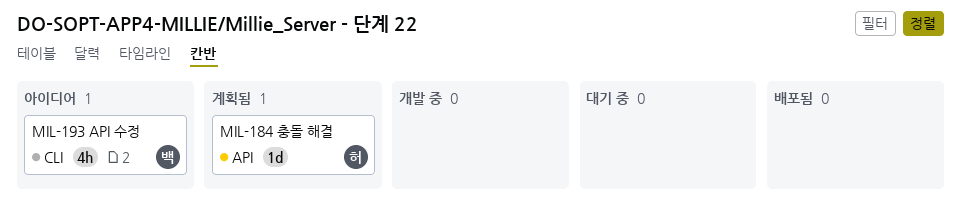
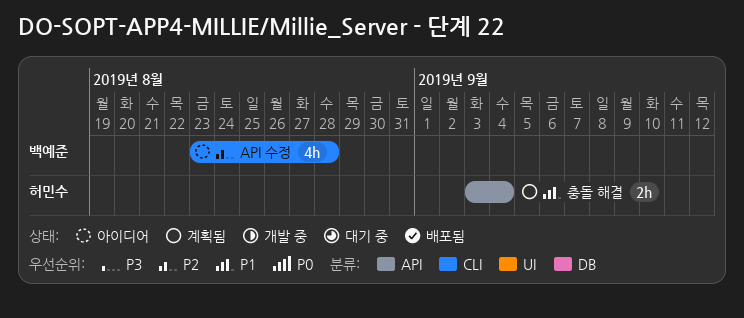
충돌 해결, estimate: 1d -> 2h

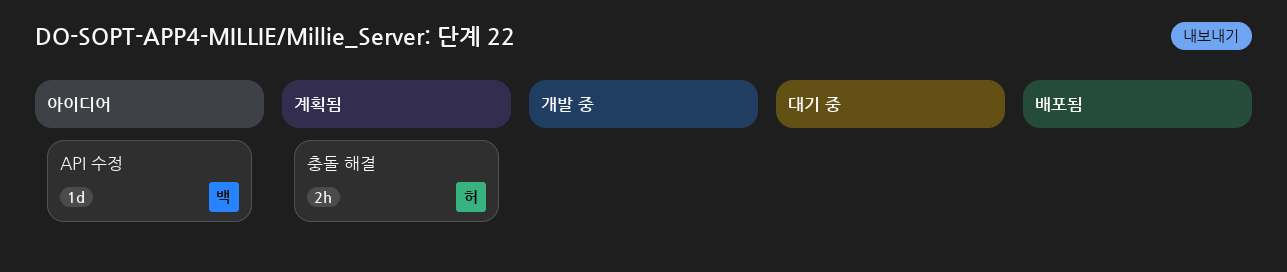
API 수정, estimate: 4h -> 1d

